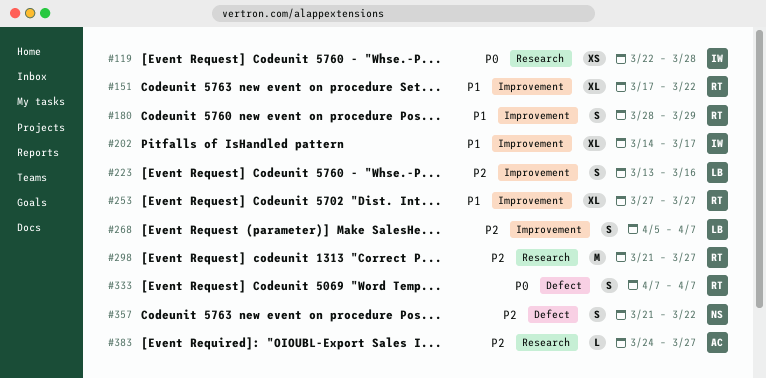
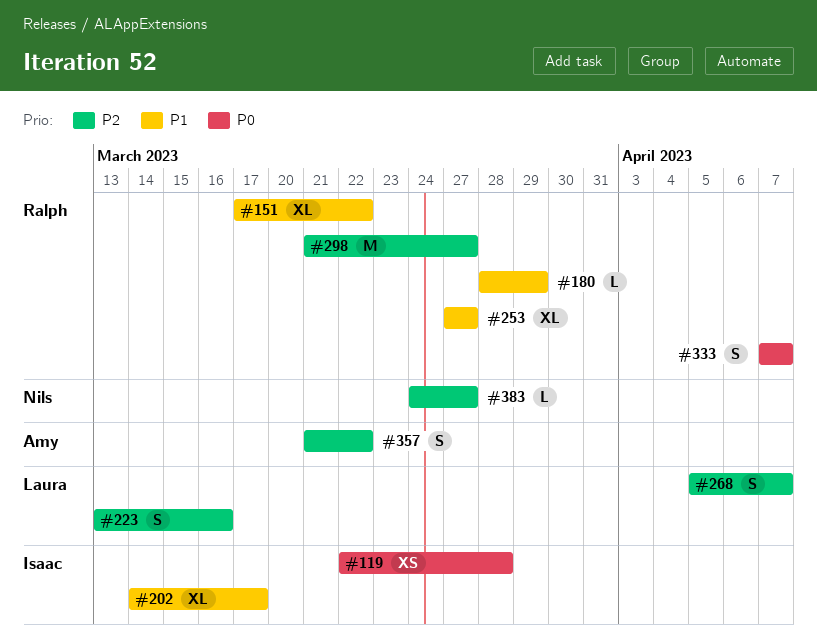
#180, estimate: S -> L
#357, owner: Nils -> Amy
#383, owner: Amy -> Nils

